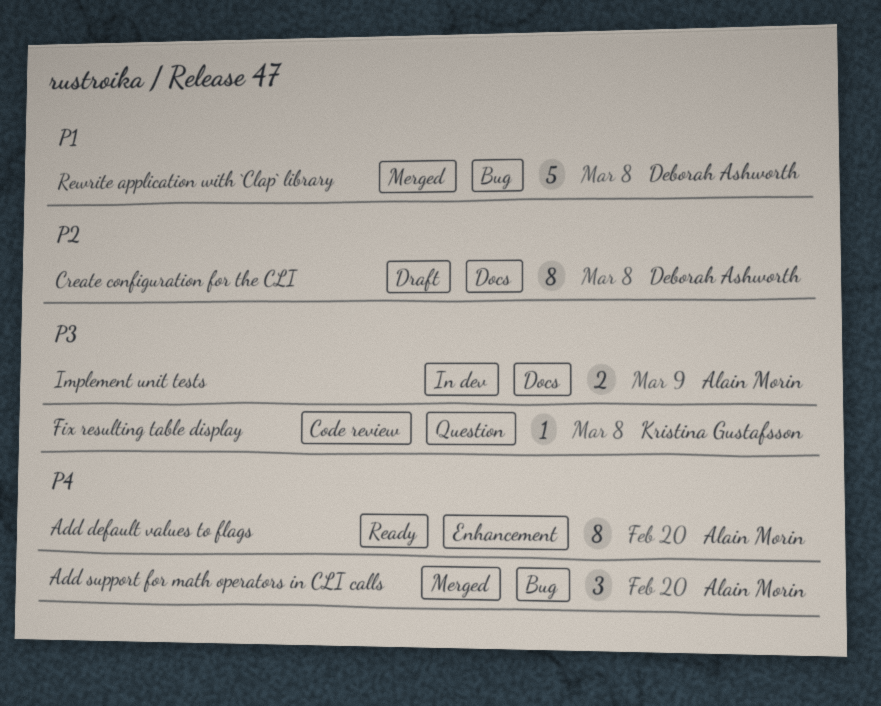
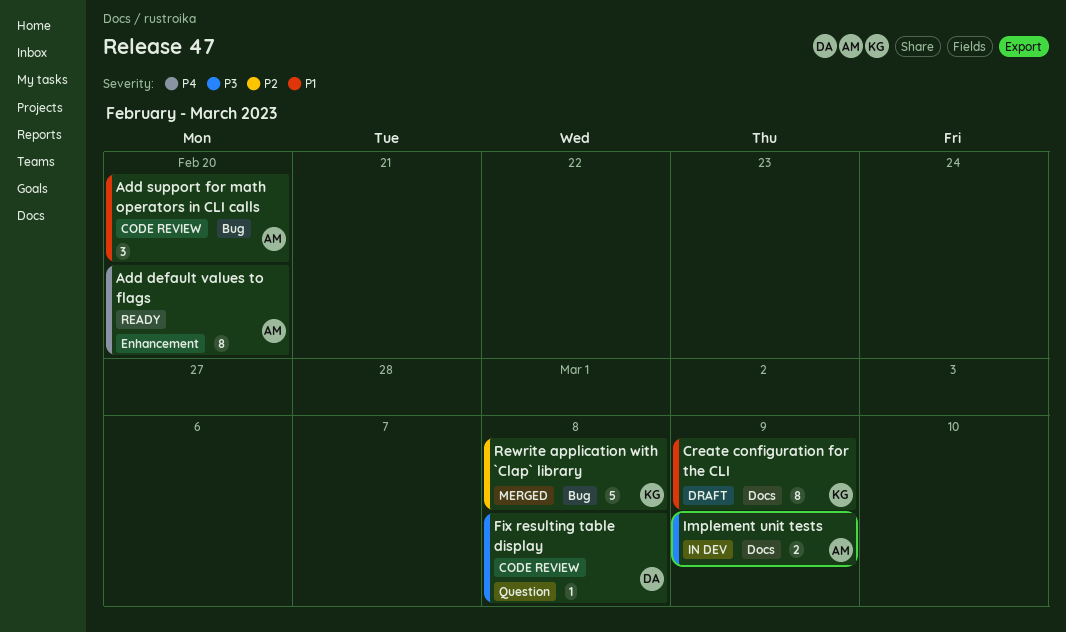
Add support for math operators in CLI calls, status: Merged -> Code review
Add support for math operators in CLI calls, priority: P4 -> P1
Create configuration for the CLI, owner: Deborah Ashworth -> Kristina Gustafsson
Create configuration for the CLI, priority: P2 -> P1
Create configuration for the CLI, due: Mar 8 -> Mar 9
Fix resulting table display, owner: Kristina Gustafsson -> Deborah Ashworth
Rewrite application with `Clap` library, owner: Deborah Ashworth -> Kristina Gustafsson
Rewrite application with `Clap` library, priority: P1 -> P2

